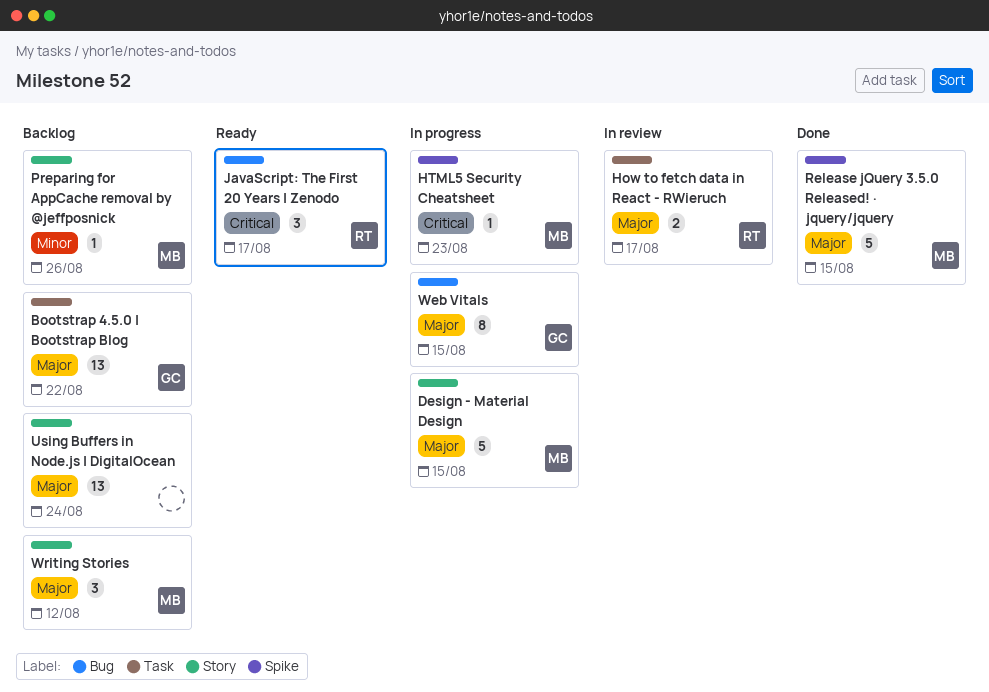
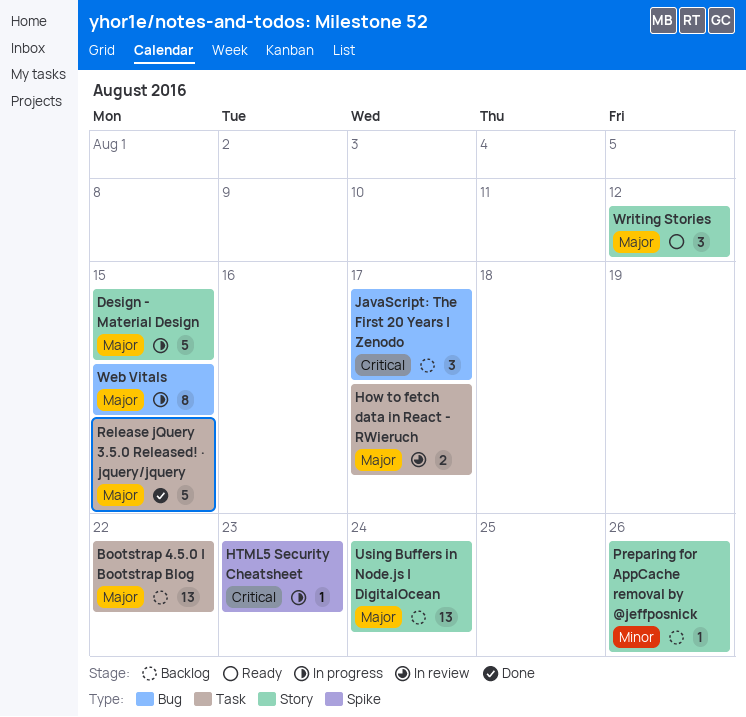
JavaScript: The First 20 Years | Zenodo, status: Ready -> Backlog
Release jQuery 3.5.0 Released! · jquery/jquery, label: Spike -> Task
Writing Stories, status: Backlog -> Ready

